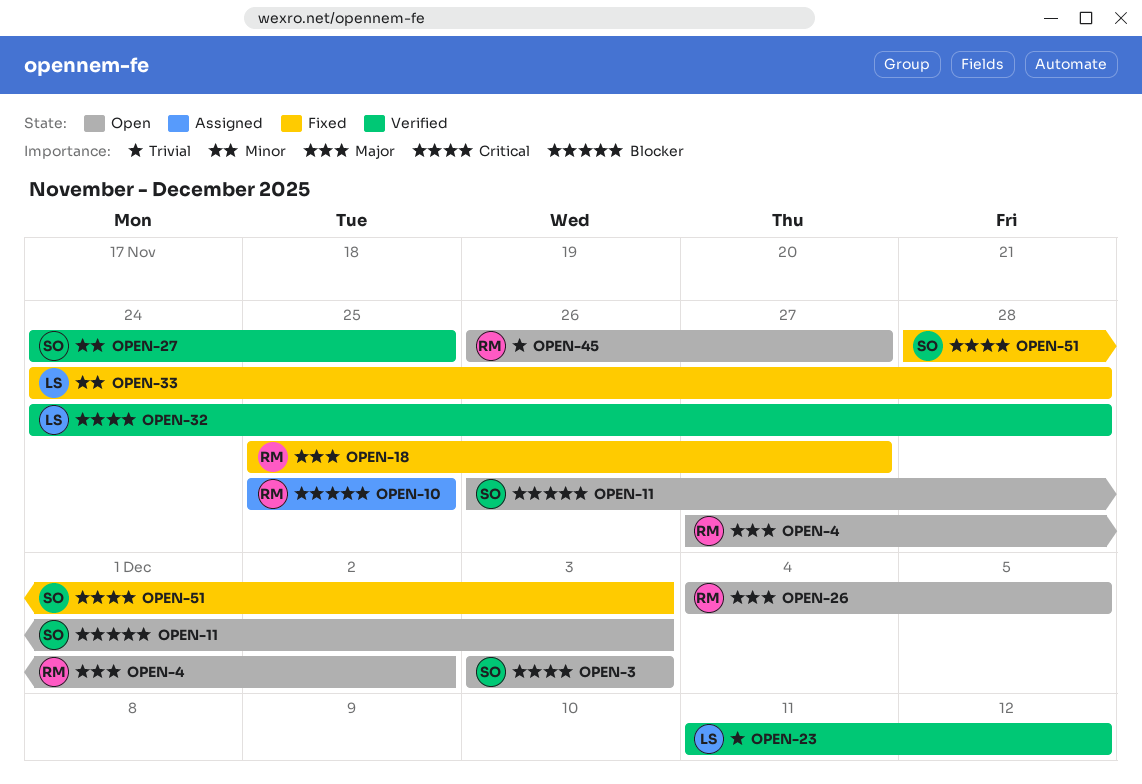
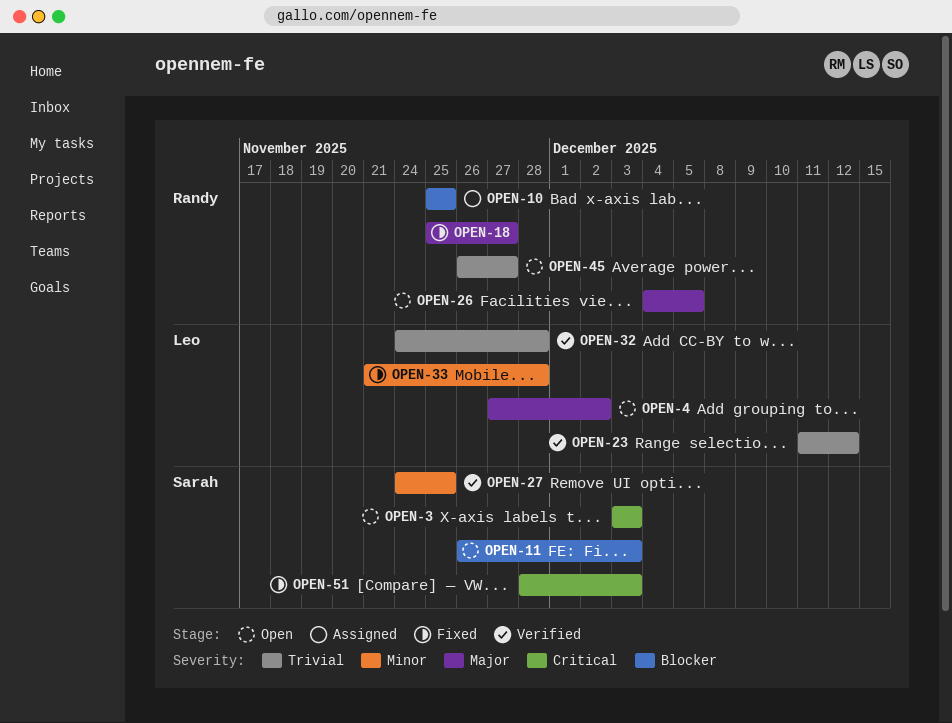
OPEN-4, owner: Randy -> Leo
OPEN-32, priority: Critical -> Trivial
OPEN-33, start: Nov 24 -> Nov 21

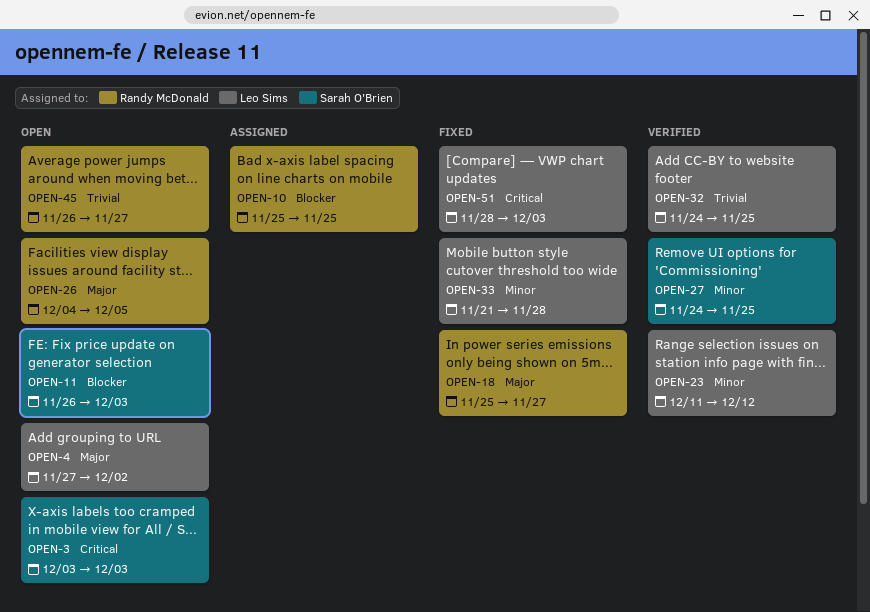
OPEN-23, priority: Trivial -> Minor
OPEN-32, due: Nov 28 -> Nov 25
OPEN-51, owner: Sarah O'Brien -> Leo Sims

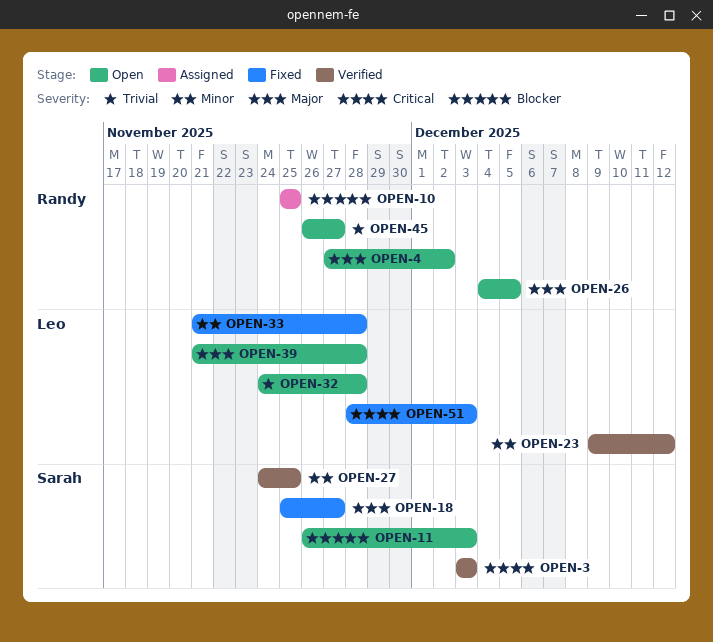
OPEN-3, status: Open -> Verified
OPEN-4, owner: Leo Sims -> Randy McDonald
OPEN-18, owner: Randy McDonald -> Sarah O'Brien
OPEN-23, start: Dec 11 -> Dec 9
OPEN-32, status: Verified -> Open
OPEN-32, due: Nov 25 -> Nov 28
OPEN-39: none -> present

